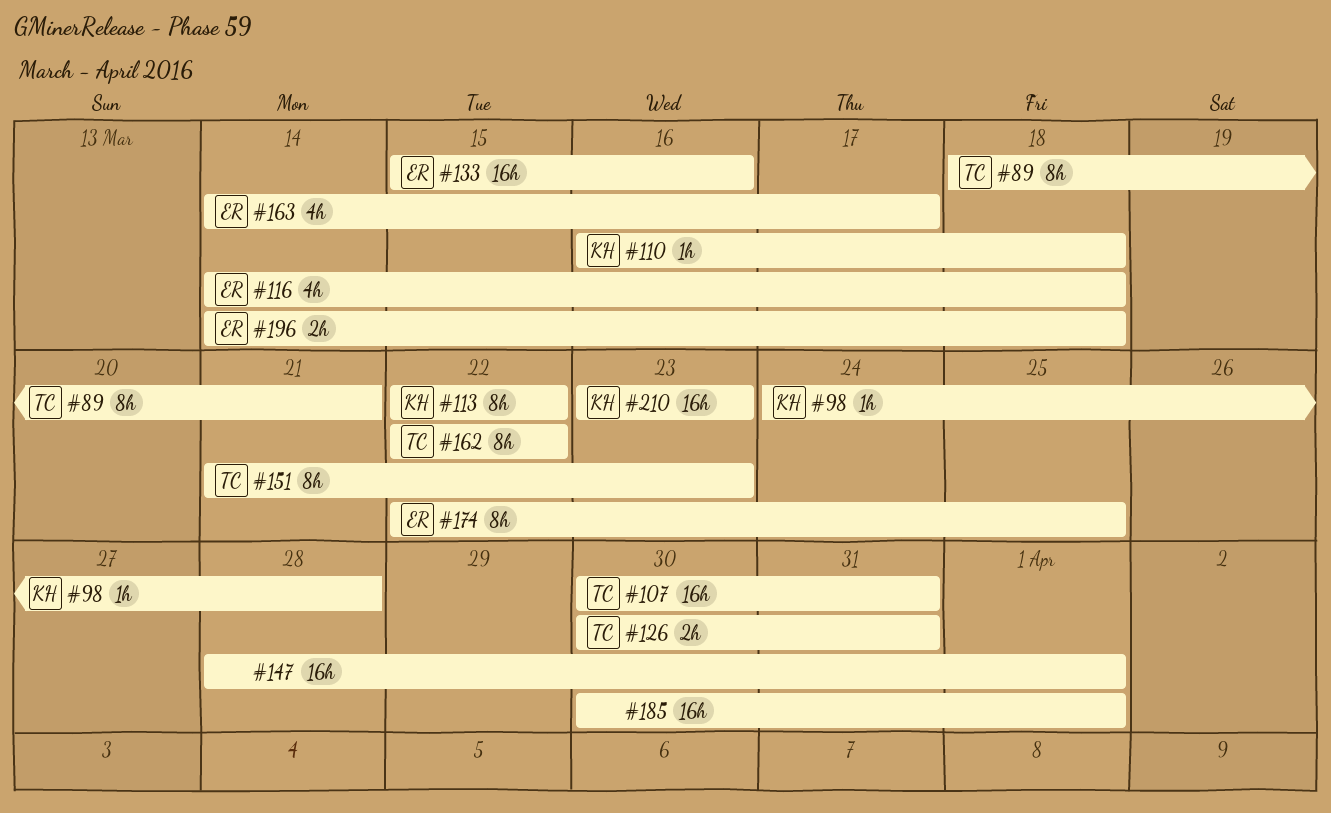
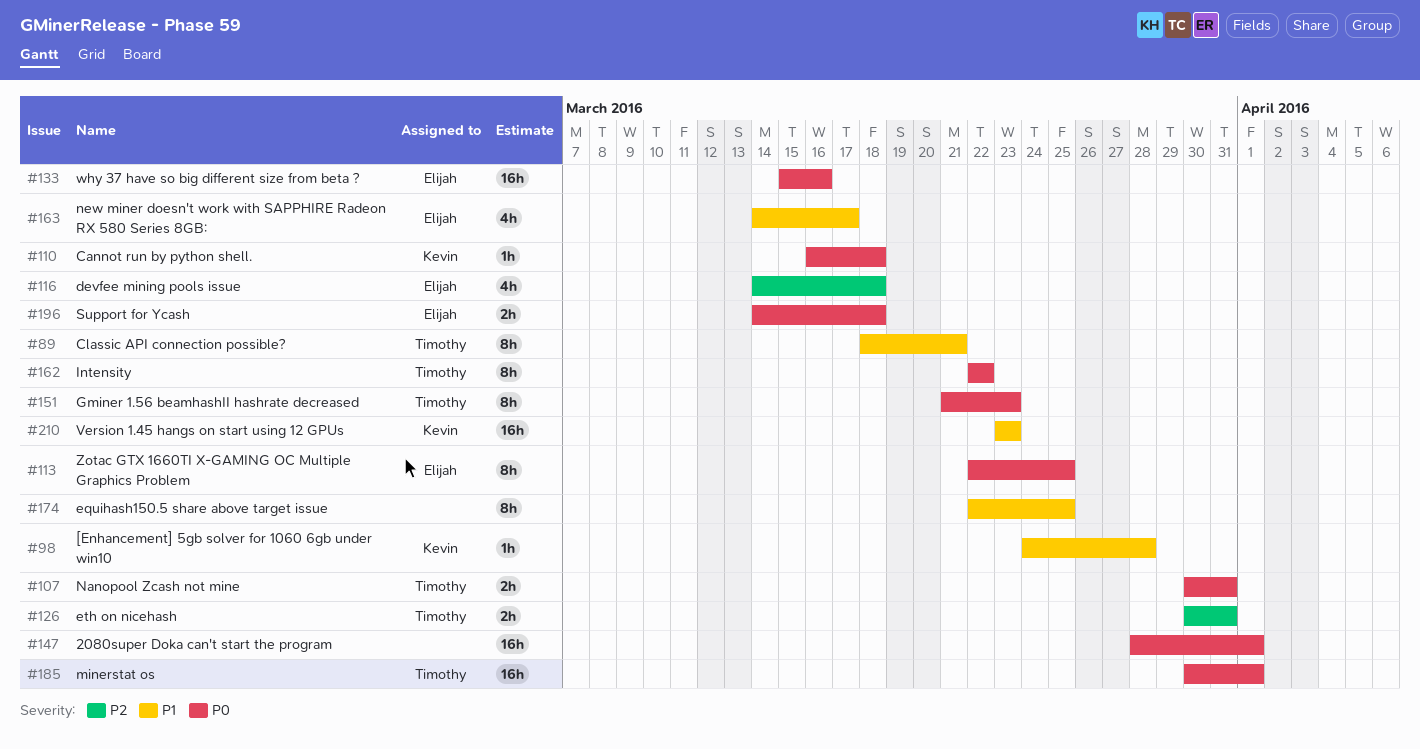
#107, estimate: 16h -> 2h
#113, owner: Kevin -> Elijah
#113, due: Mar 22 -> Mar 25
#174, owner: Elijah -> none
#185, owner: none -> Timothy

